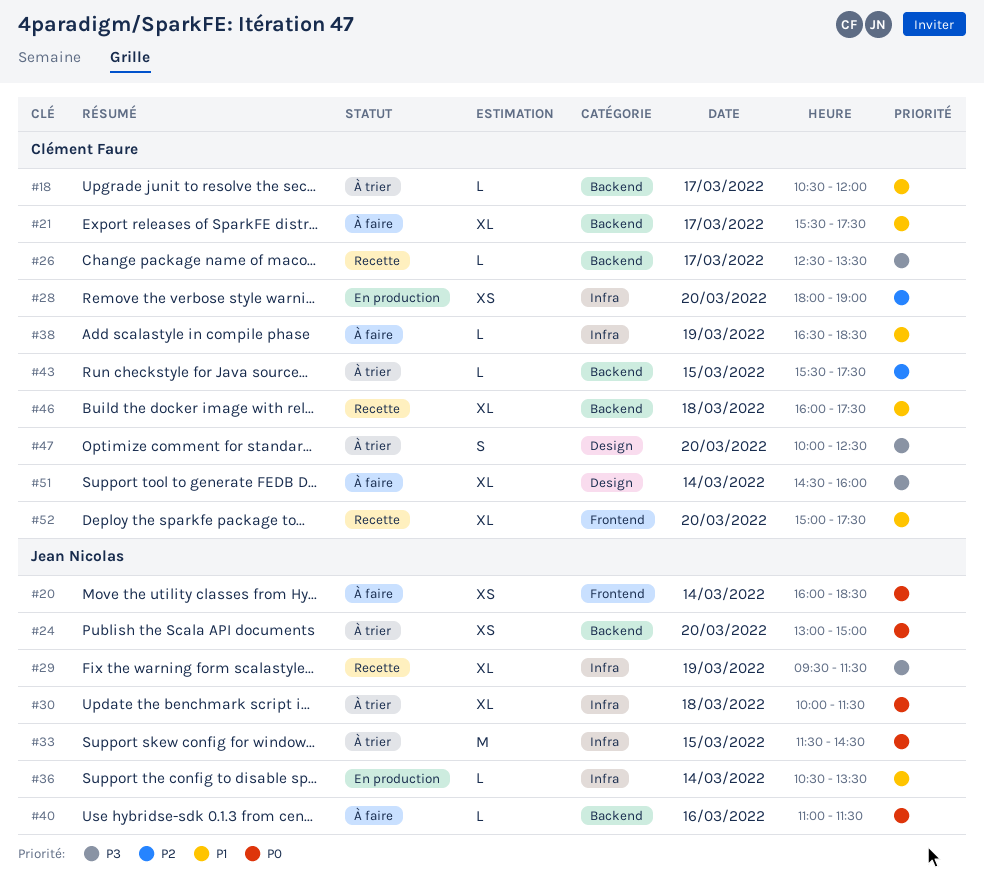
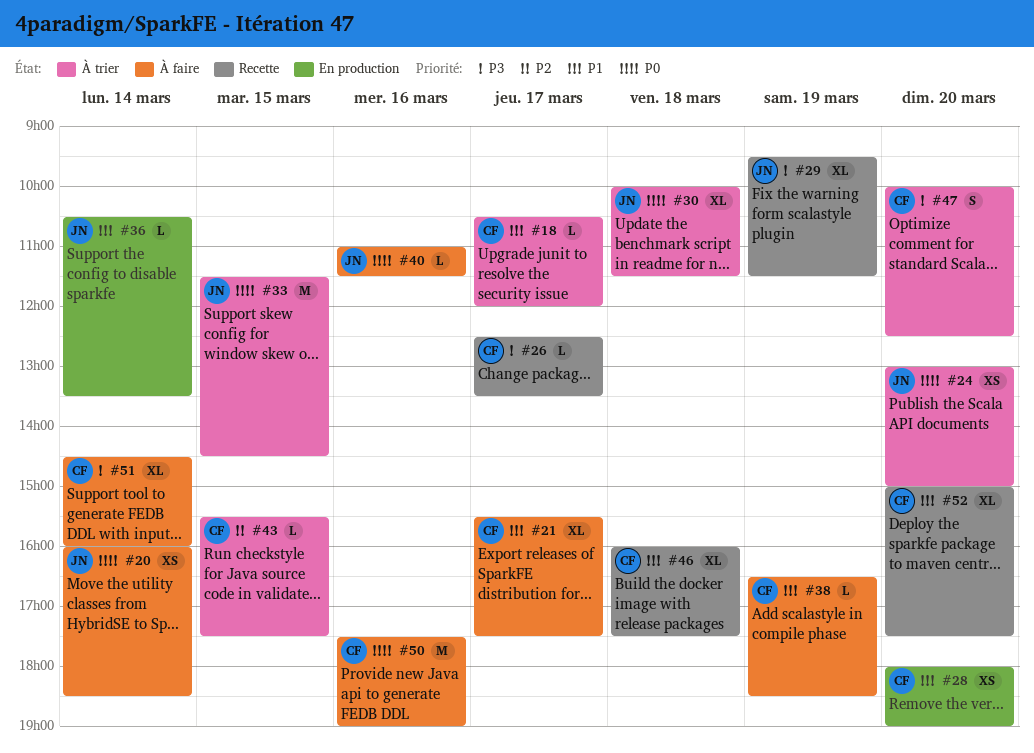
#28, priority: P2 -> P1
#50: none -> present

